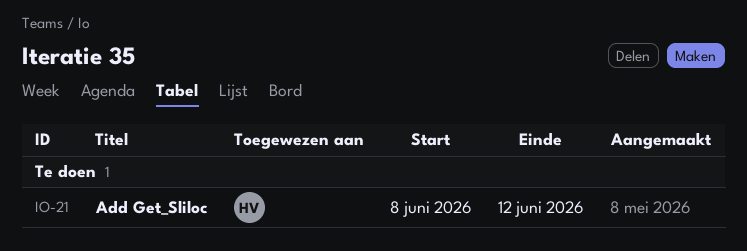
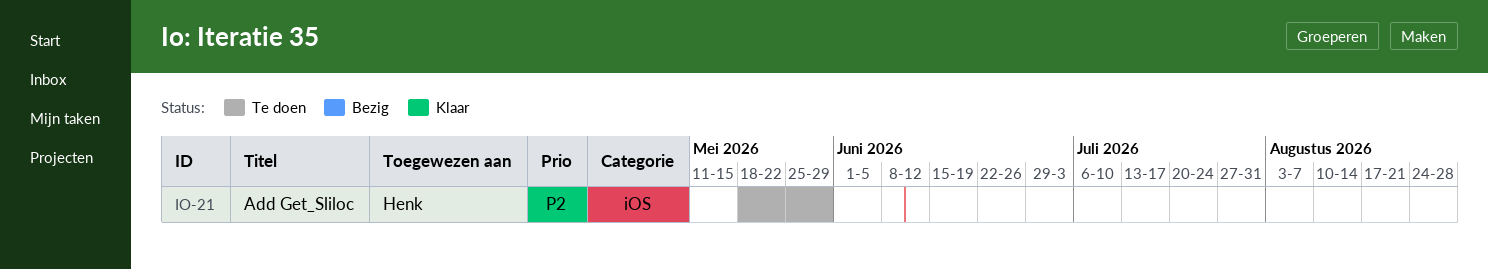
IO-21, start: Jun 8 -> May 18
IO-21, due: Jun 12 -> May 29

